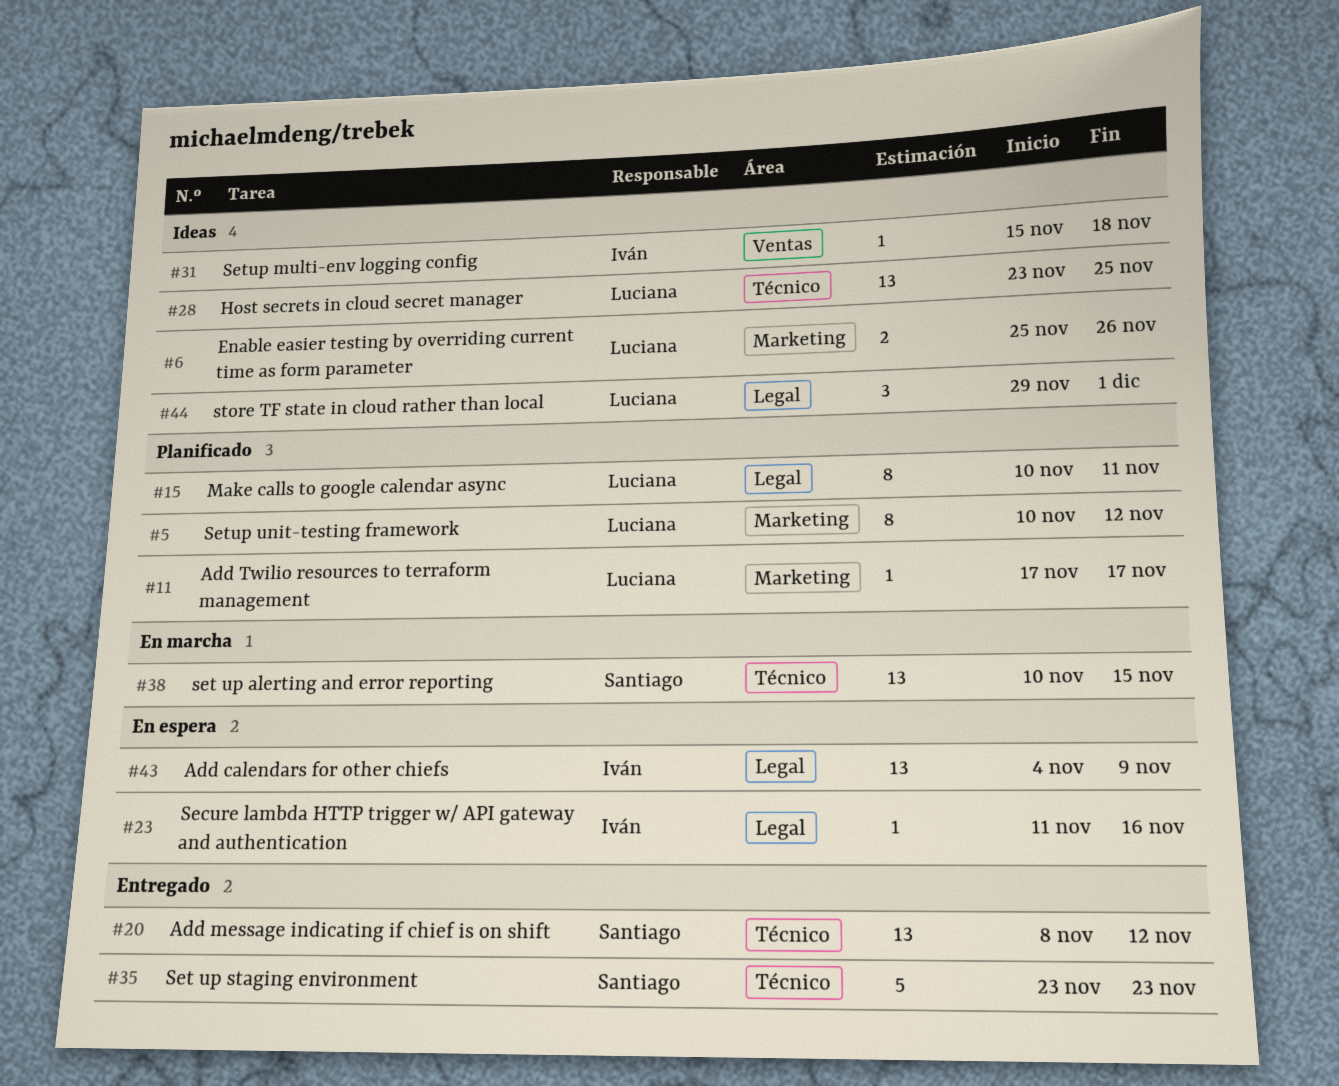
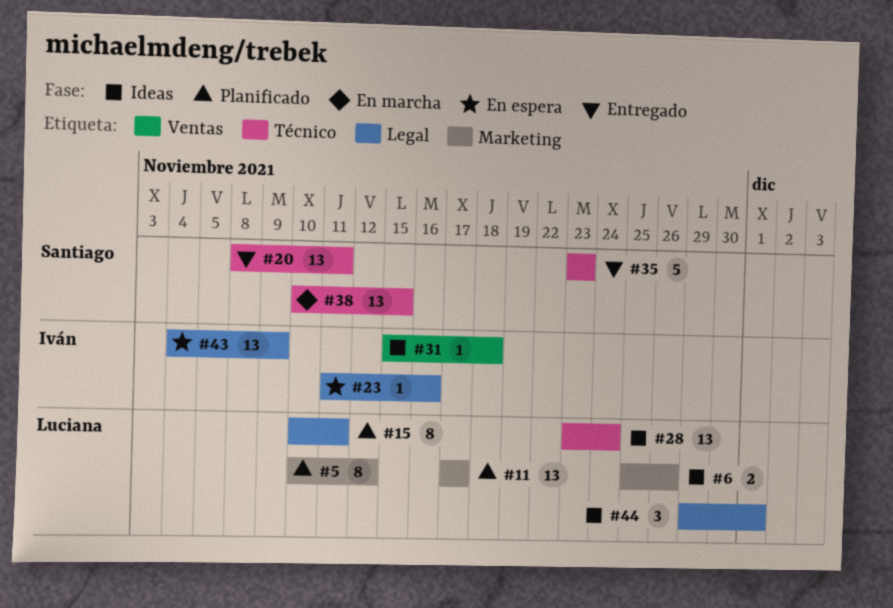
#11, estimate: 1 -> 13
#20, due: Nov 12 -> Nov 11
#28, due: Nov 25 -> Nov 24

